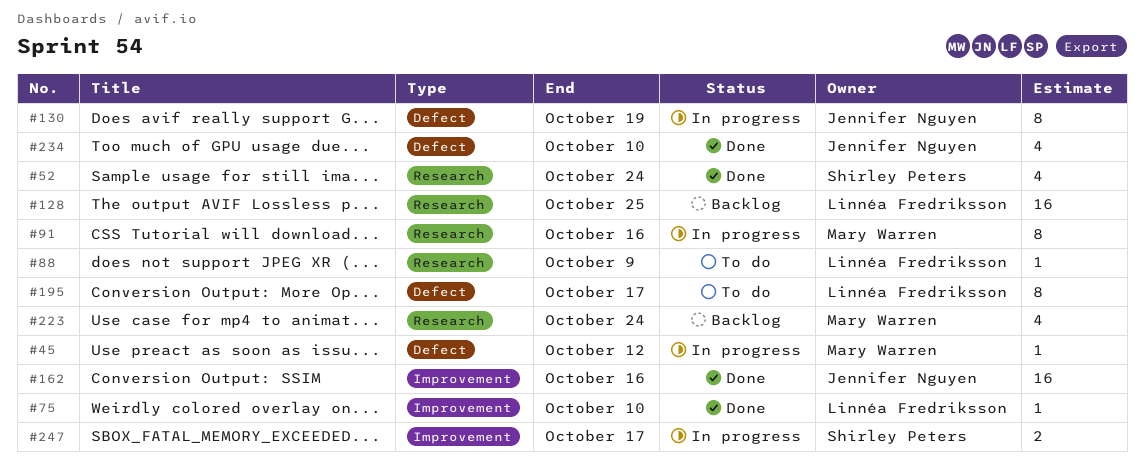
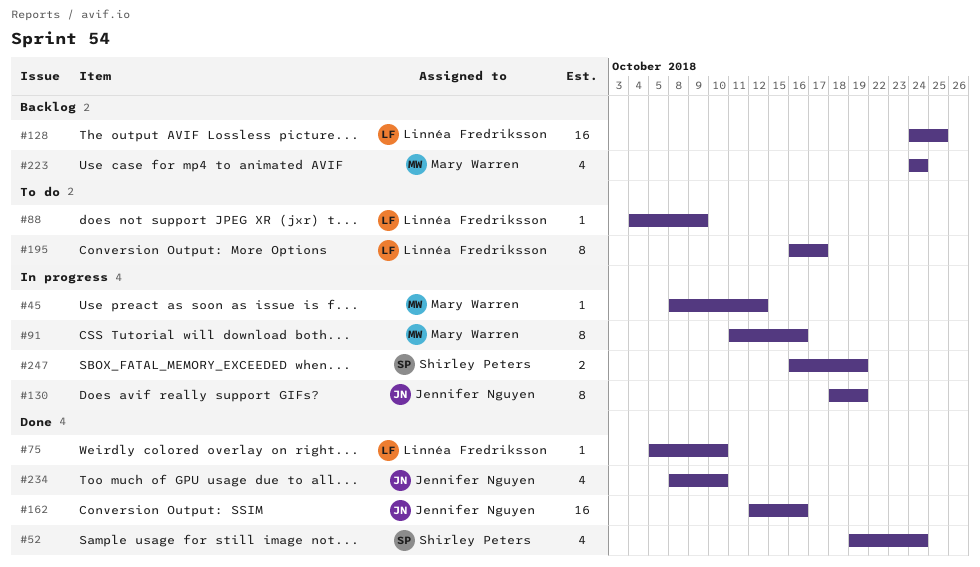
#247, due: Oct 17 -> Oct 19

